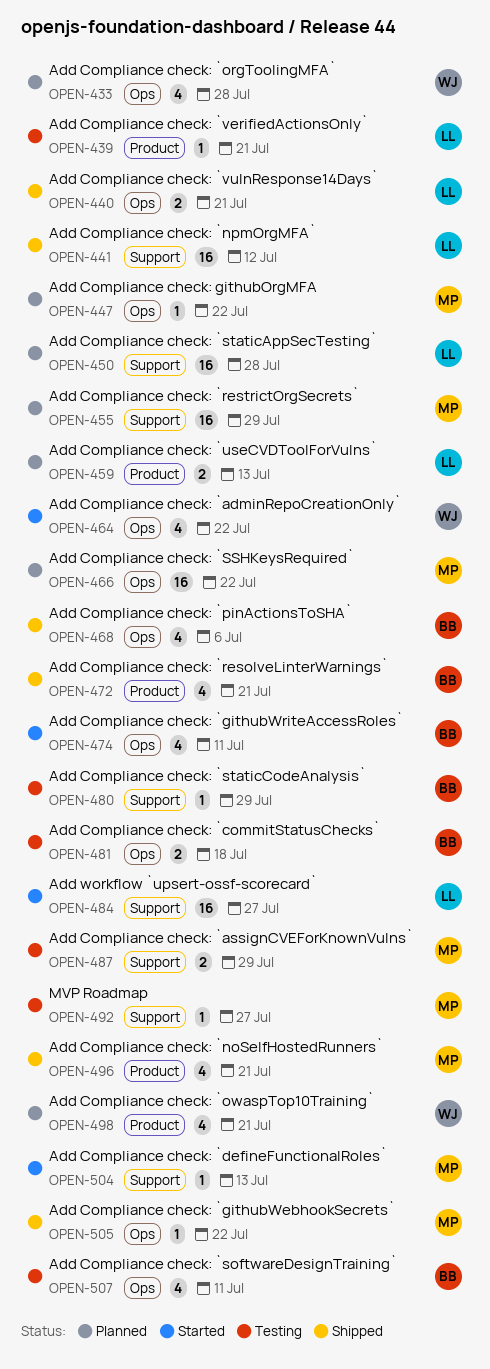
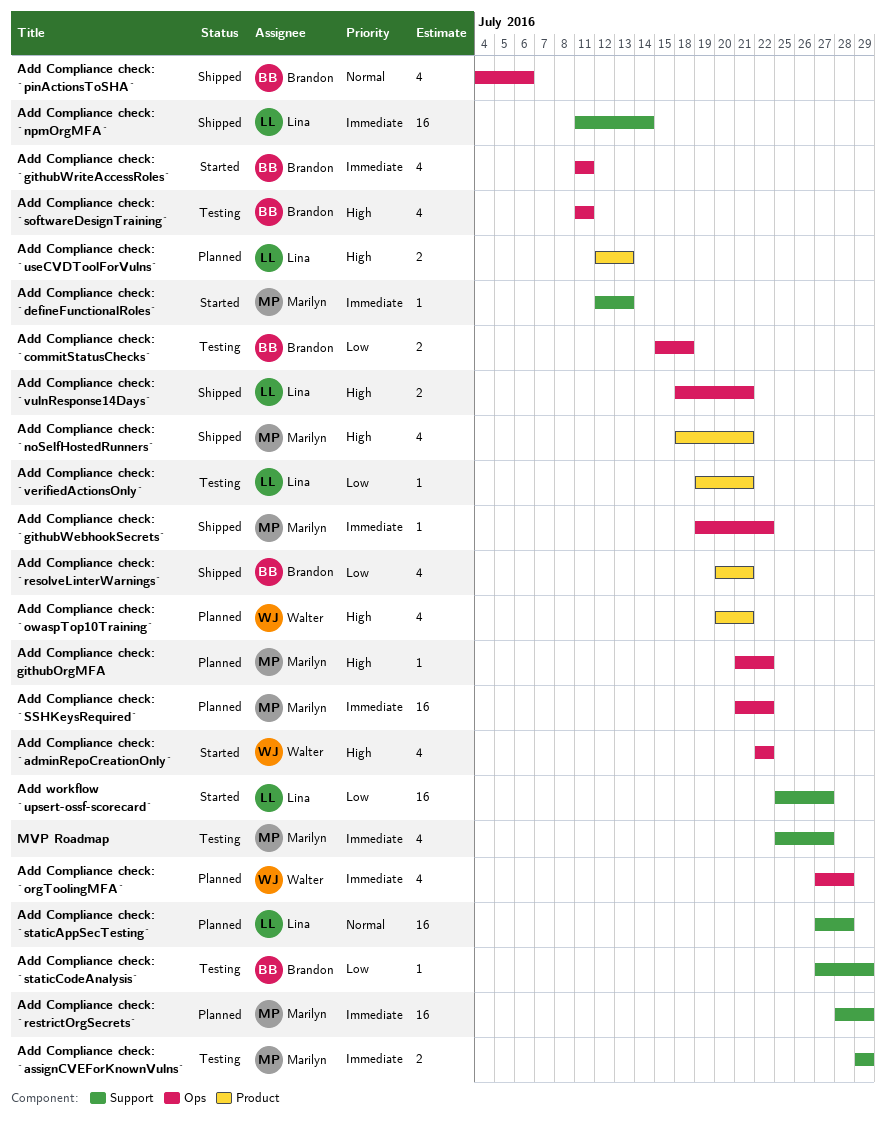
Add Compliance check: `npmOrgMFA`, due: Jul 12 -> Jul 14
MVP Roadmap, estimate: 1 -> 4

